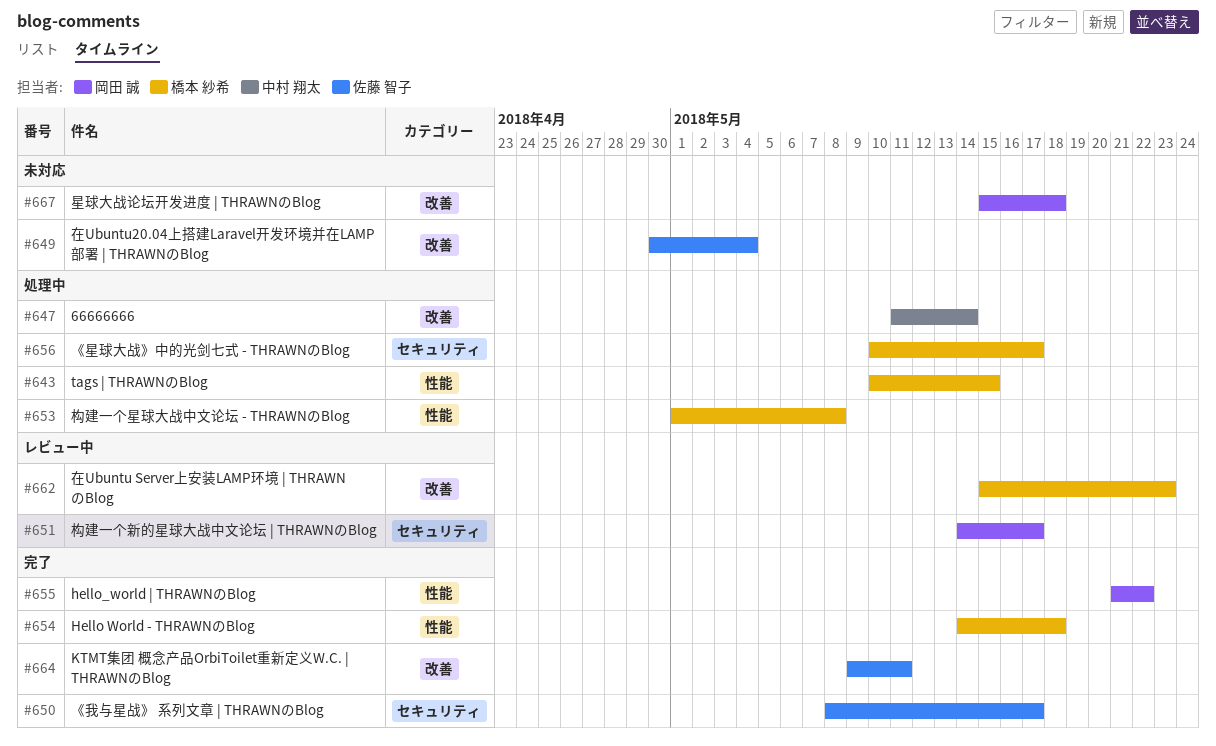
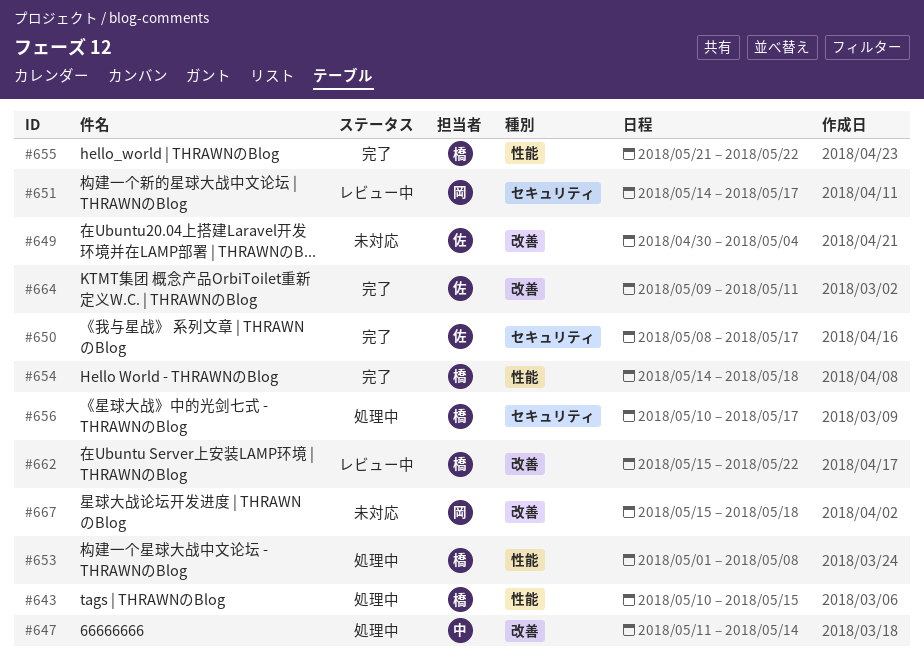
#655, owner: 岡田 誠 -> 橋本 紗希
#662, due: May 23 -> May 22

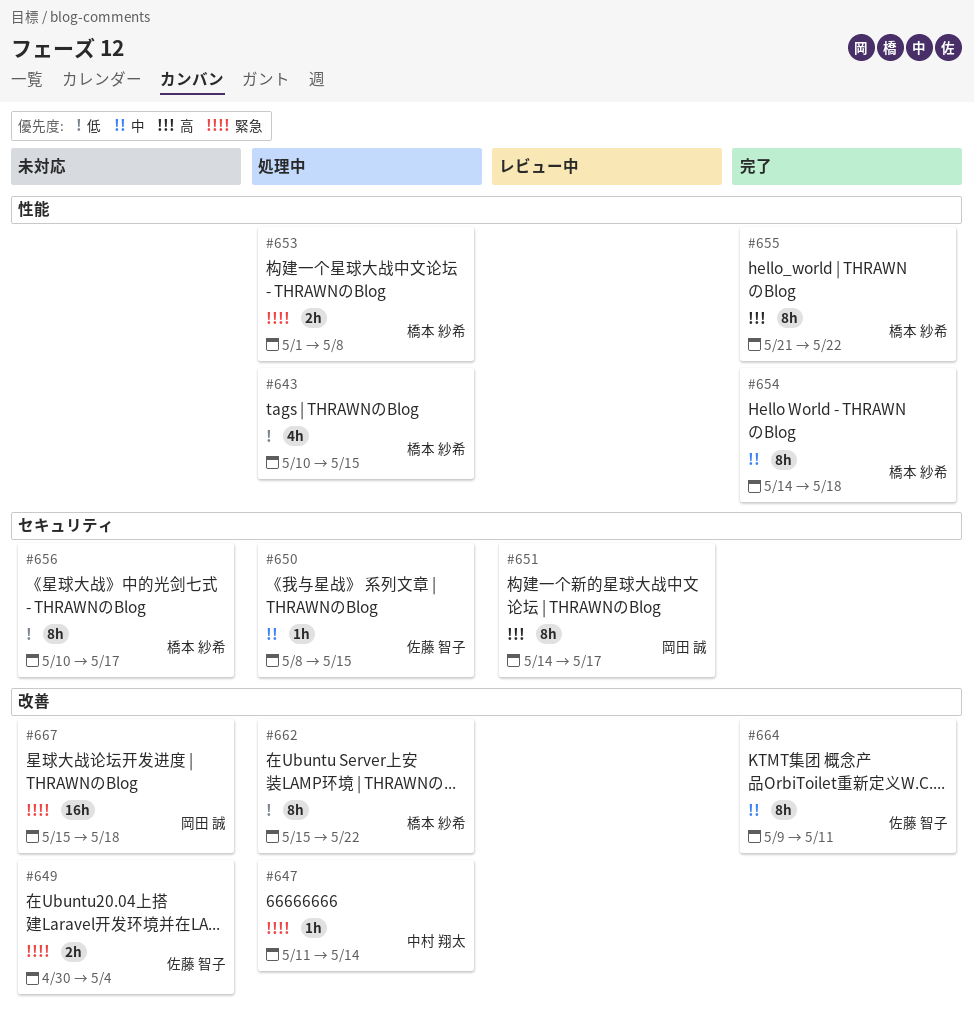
#650, status: 完了 -> 処理中
#650, due: May 17 -> May 15
#656, status: 処理中 -> 未対応
#662, status: レビュー中 -> 処理中

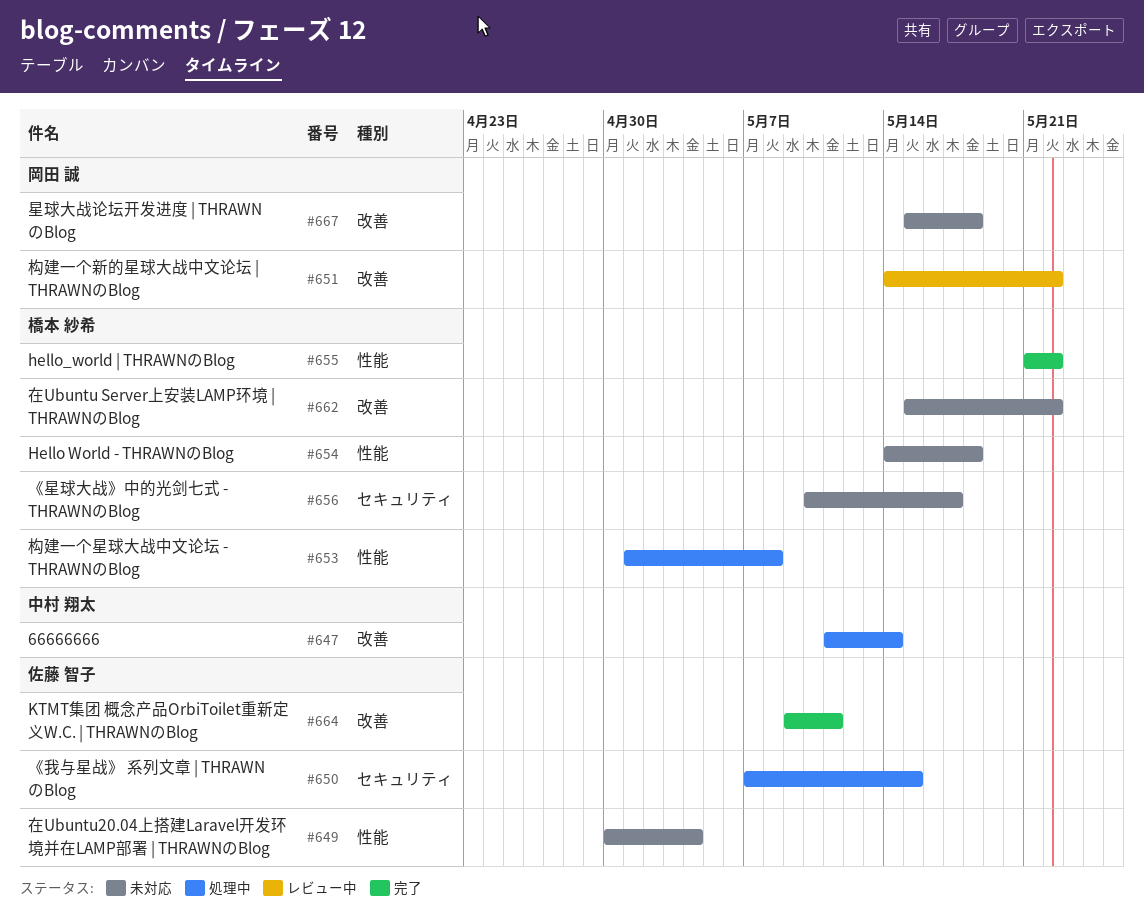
#643: present -> none
#649, label: 改善 -> 性能
#650, start: May 8 -> May 7
#651, label: セキュリティ -> 改善
#651, due: May 17 -> May 22
#654, status: 完了 -> 未対応
#662, status: 処理中 -> 未対応

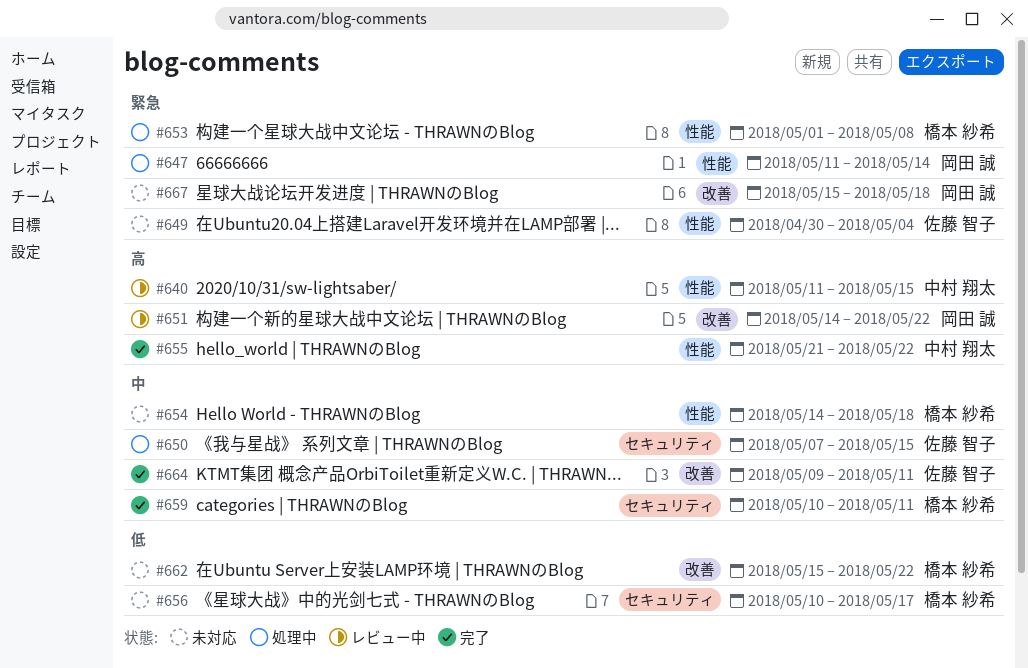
#640: none -> present
#647, owner: 中村 翔太 -> 岡田 誠
#647, label: 改善 -> 性能
#655, owner: 橋本 紗希 -> 中村 翔太
#659: none -> present

